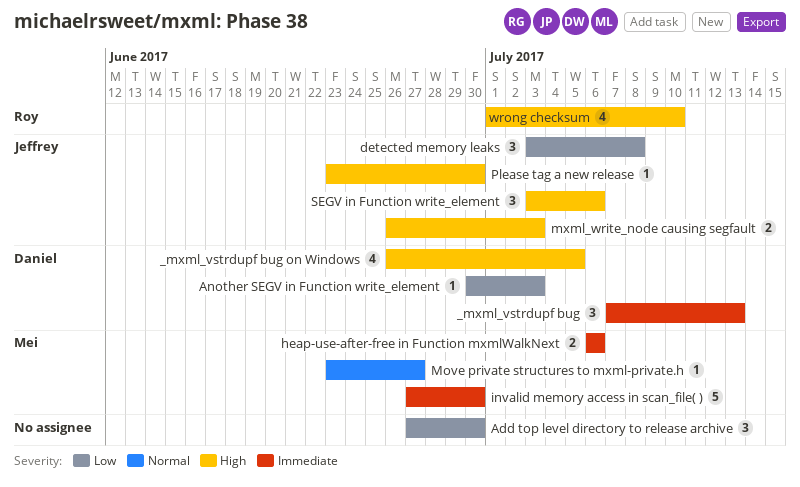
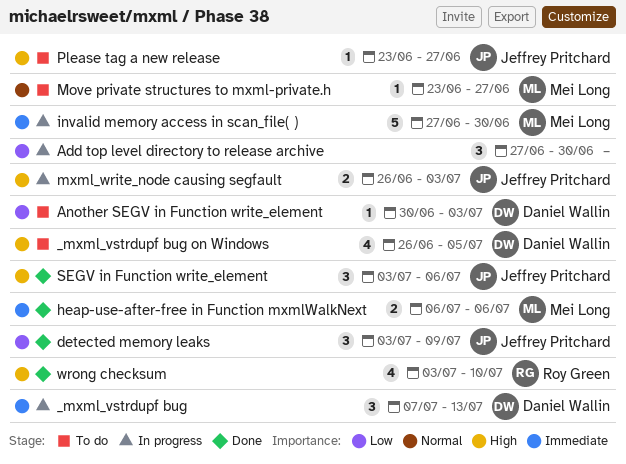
detected memory leaks, due: Jul 8 -> Jul 9
Please tag a new release, due: Jun 30 -> Jun 27
wrong checksum, start: Jul 1 -> Jul 3

